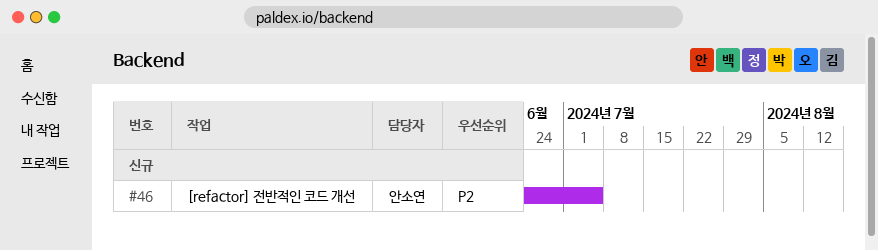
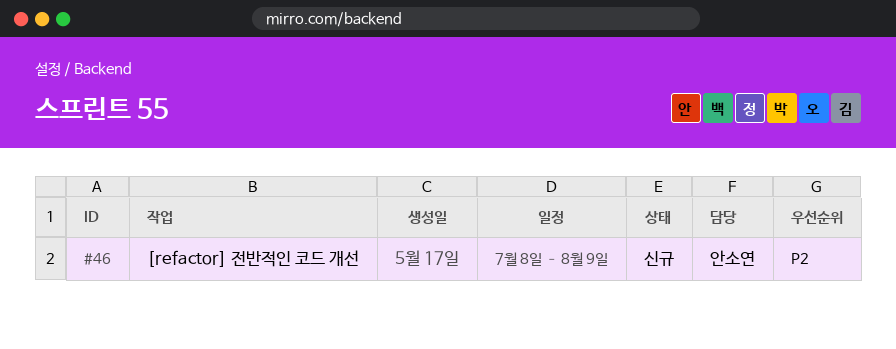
#46, start: Jun 24 -> Jul 8
#46, due: Jul 5 -> Aug 9

